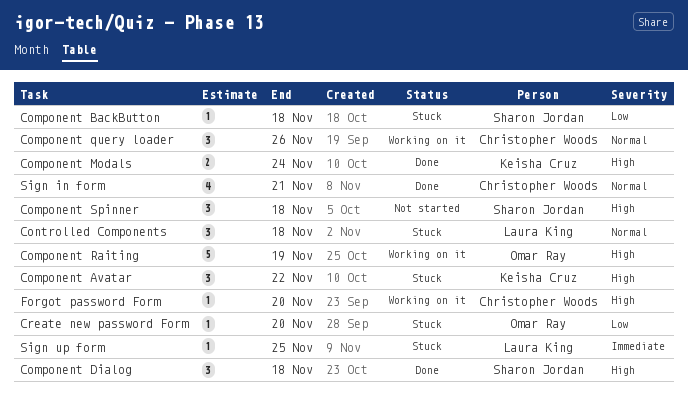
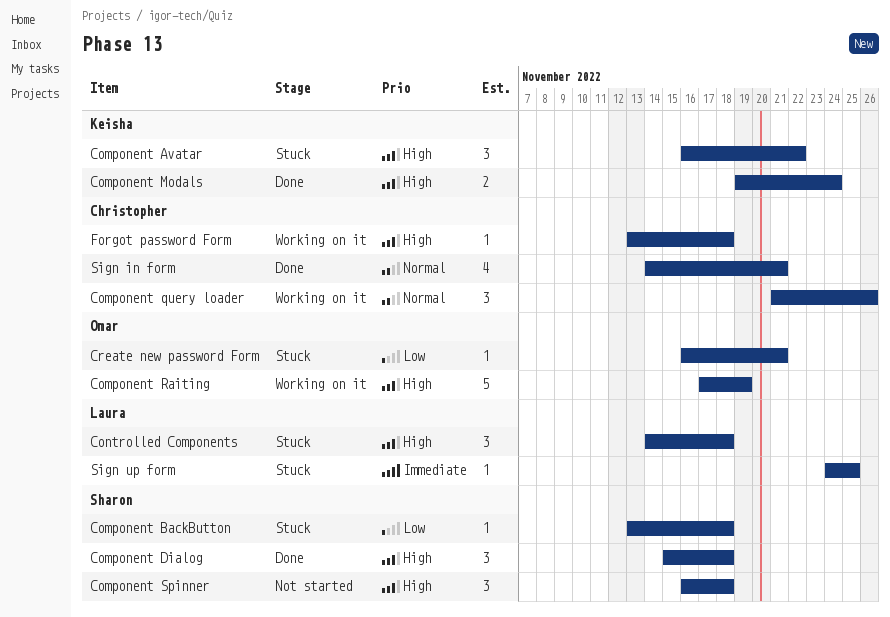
Controlled Components, priority: Normal -> High
Create new password Form, due: Nov 20 -> Nov 21
Forgot password Form, due: Nov 20 -> Nov 18

